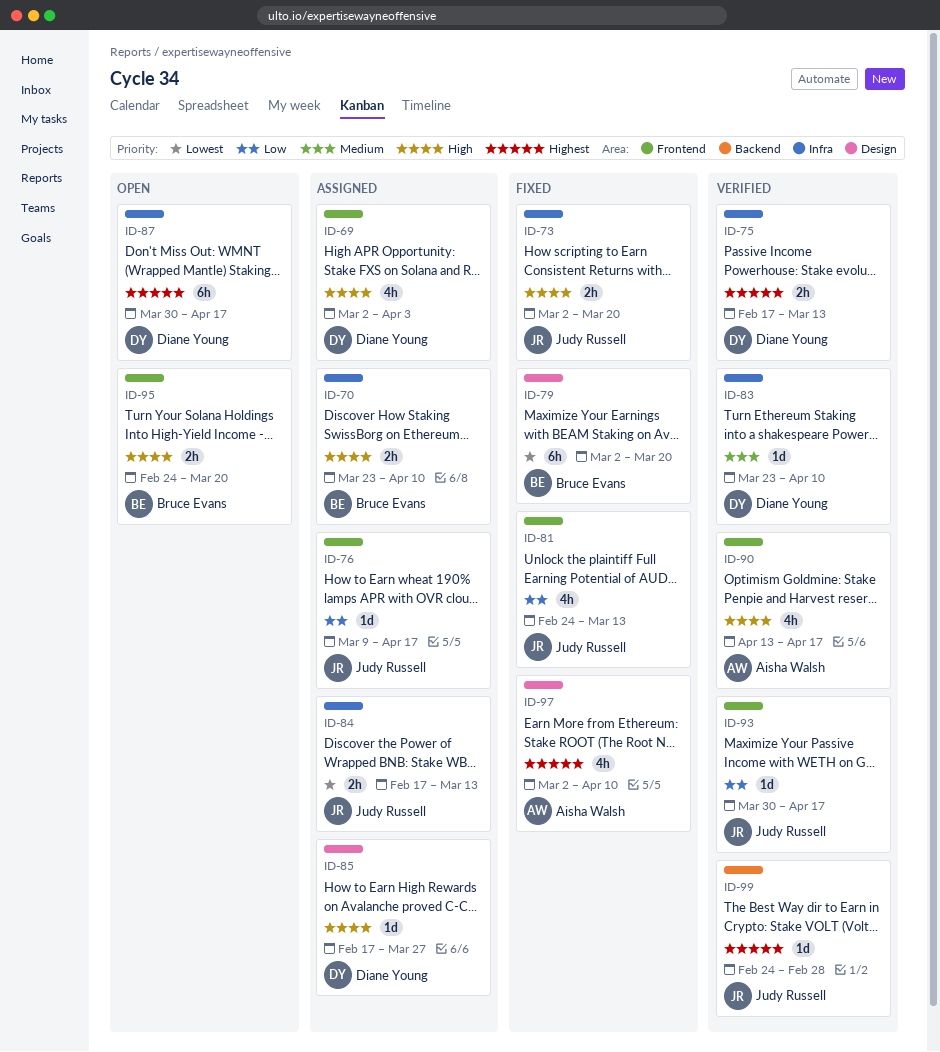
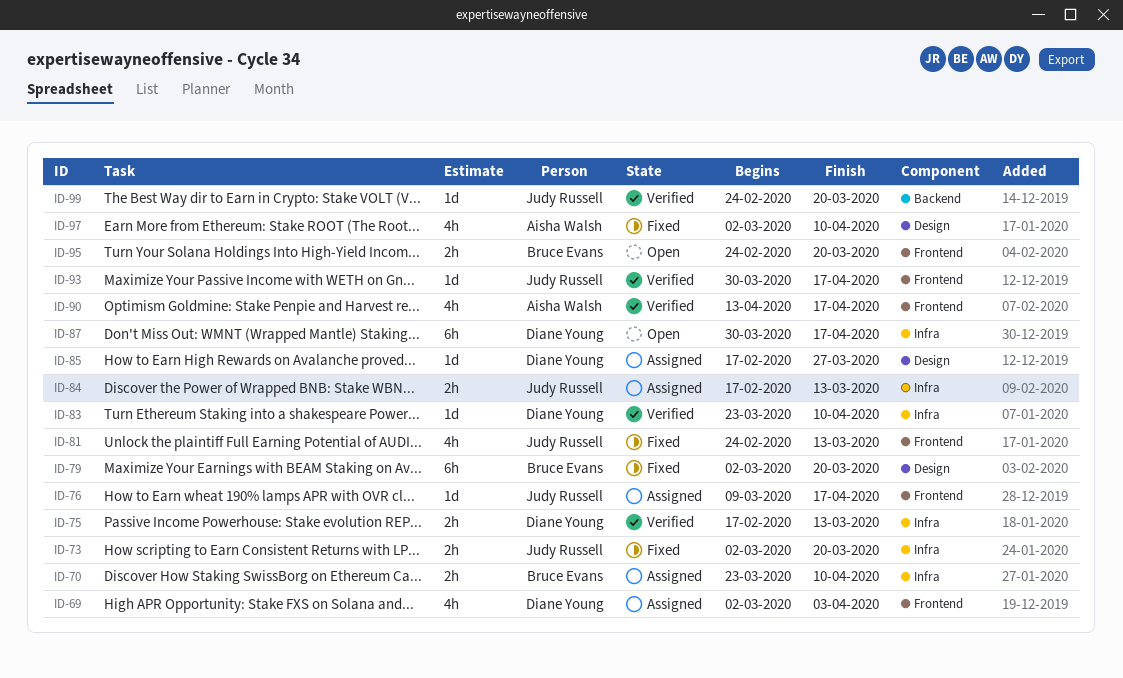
ID-99, due: Feb 28 -> Mar 20

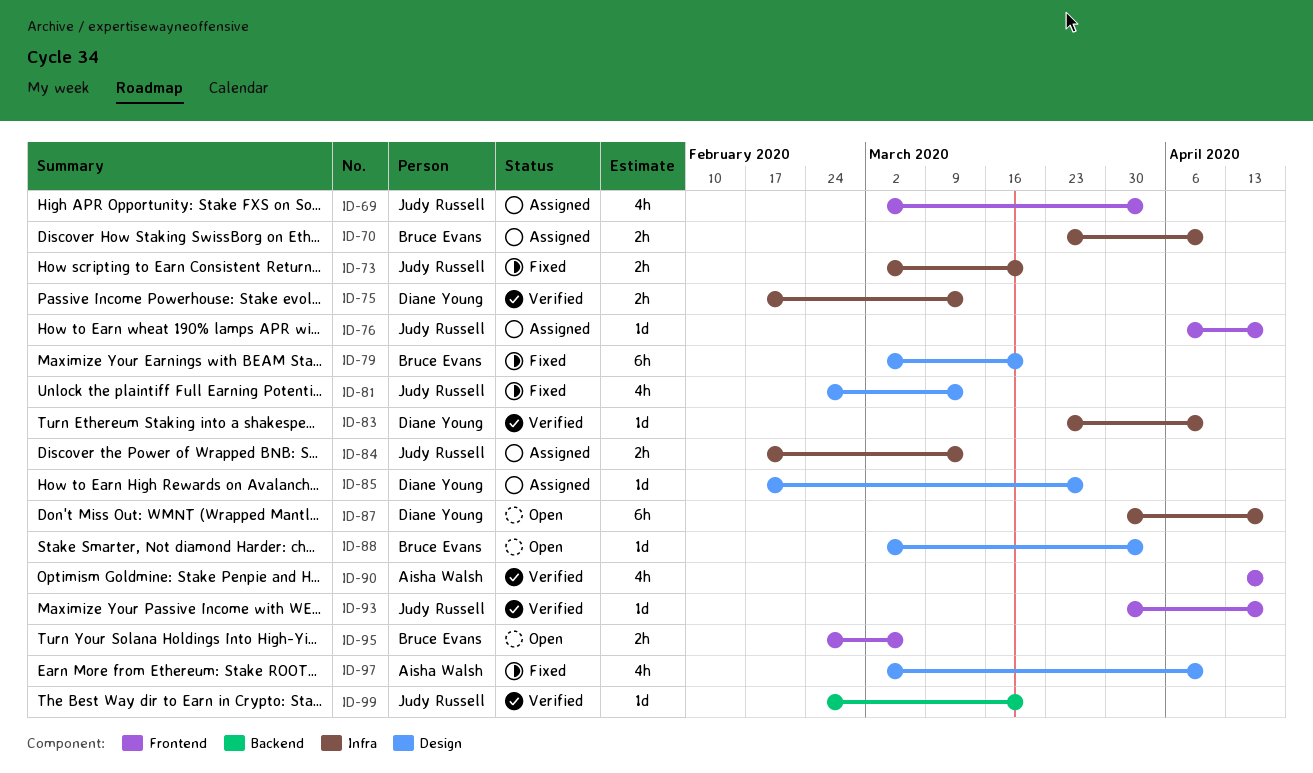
ID-69, owner: Diane Young -> Judy Russell
ID-76, start: Mar 9 -> Apr 6
ID-81, label: Frontend -> Design
ID-88: none -> present
ID-95, due: Mar 20 -> Mar 6

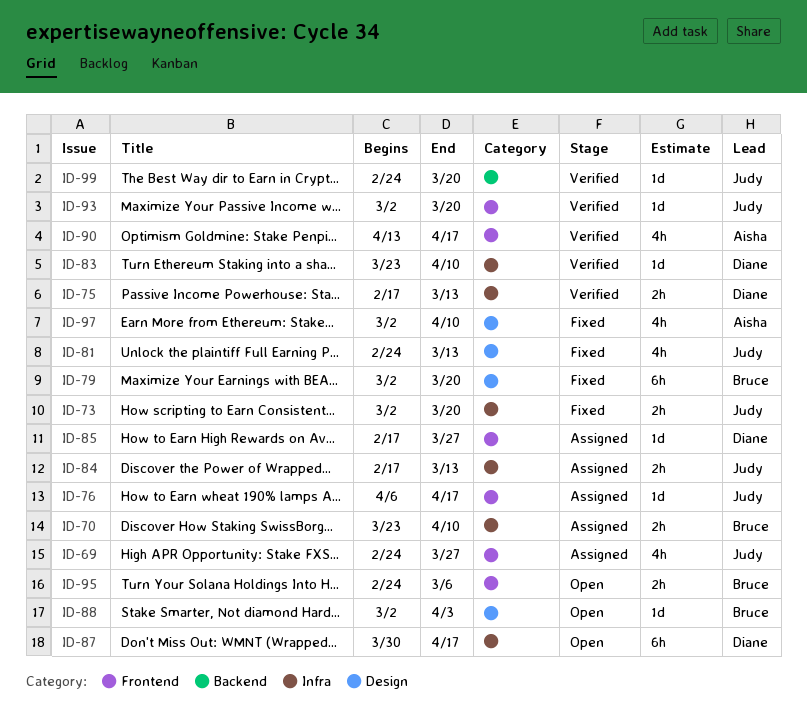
ID-69, start: Mar 2 -> Feb 24
ID-69, due: Apr 3 -> Mar 27
ID-85, label: Design -> Frontend
ID-93, start: Mar 30 -> Mar 2
ID-93, due: Apr 17 -> Mar 20

